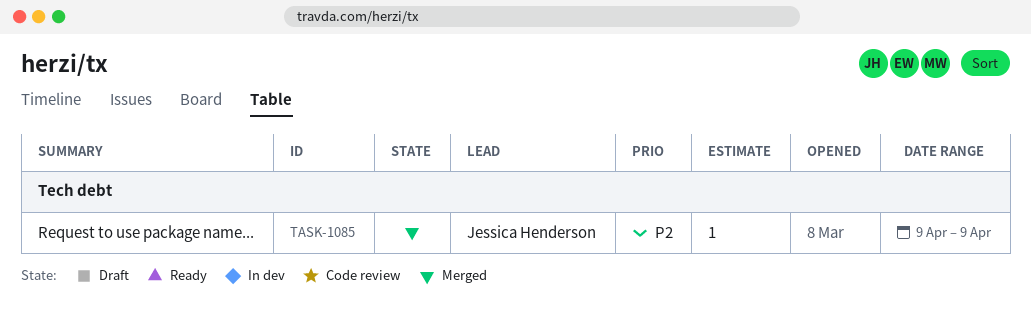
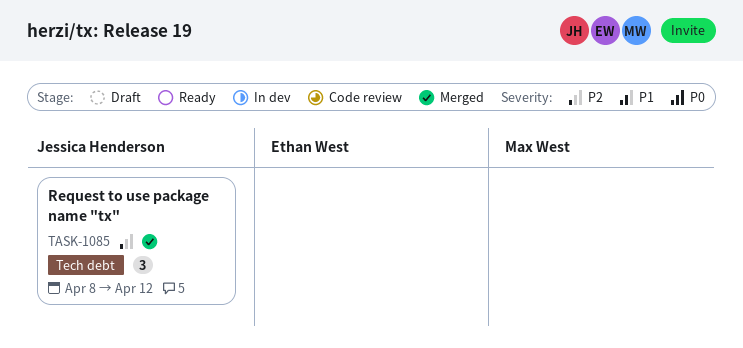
TASK-1085, estimate: 1 -> 3
TASK-1085, start: Apr 9 -> Apr 8
TASK-1085, due: Apr 9 -> Apr 12

